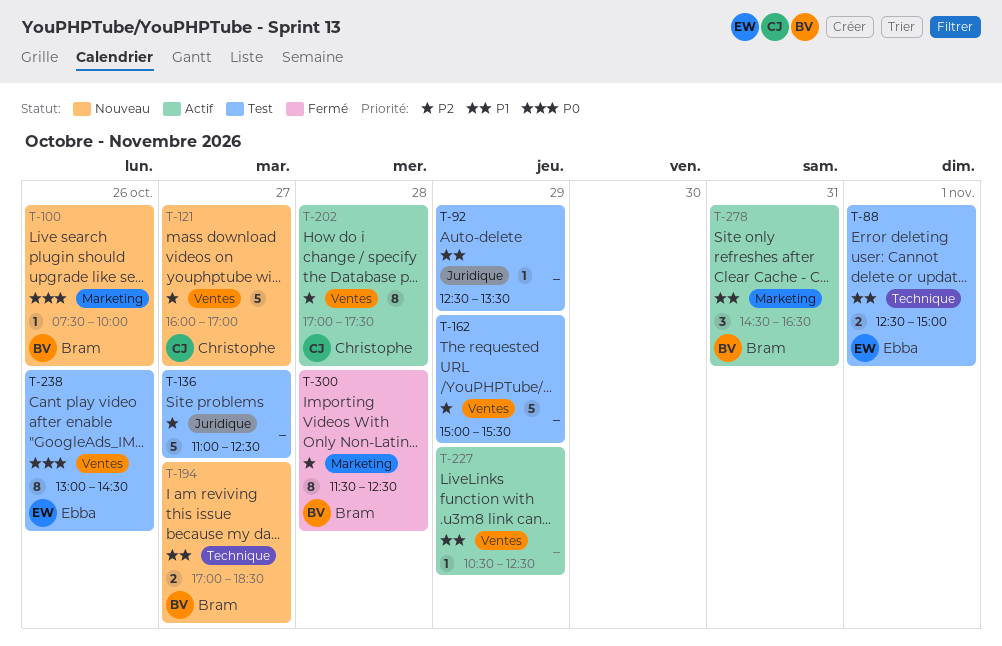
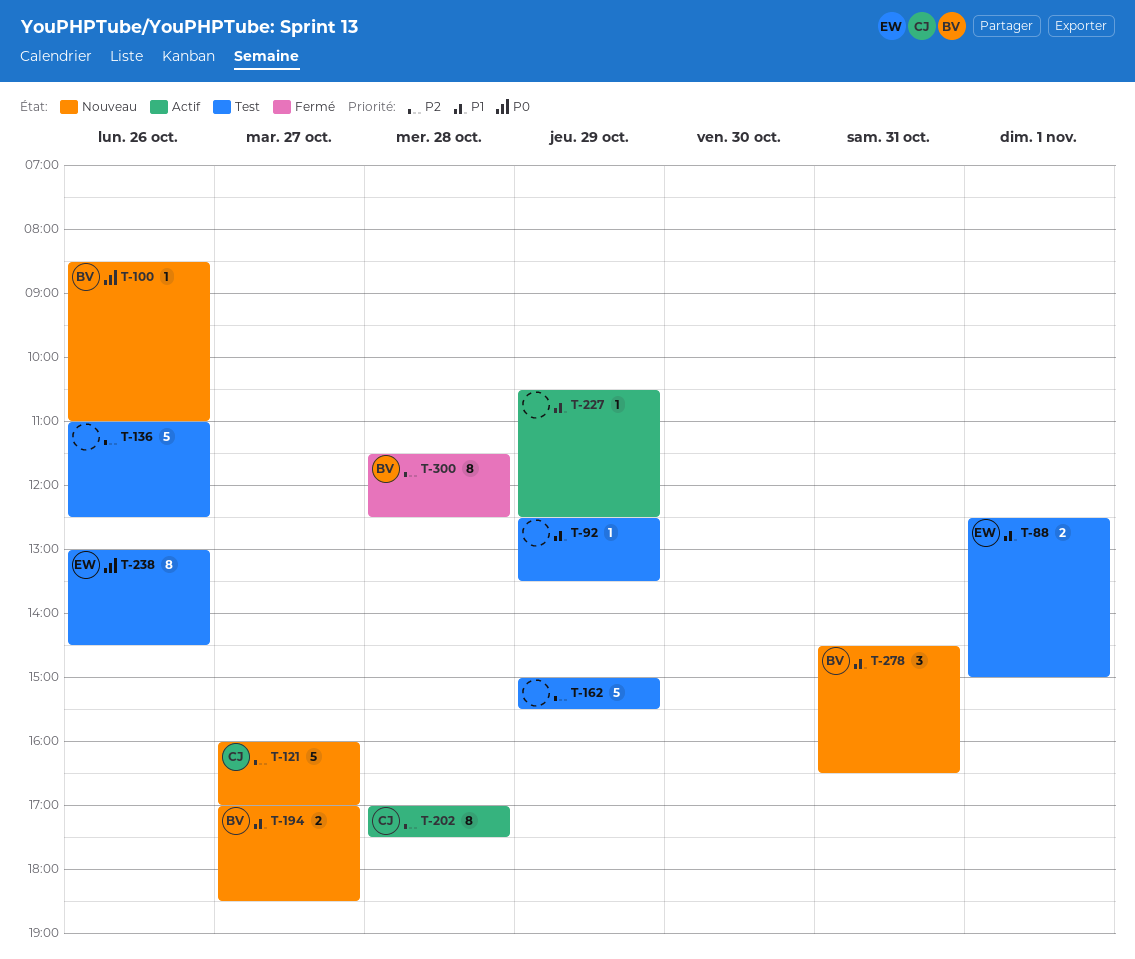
T-100, begins: 07:30 -> 08:30
T-100, ends: 10:00 -> 11:00
T-136, day: Oct 27 -> Oct 26
T-278, status: Actif -> Nouveau

